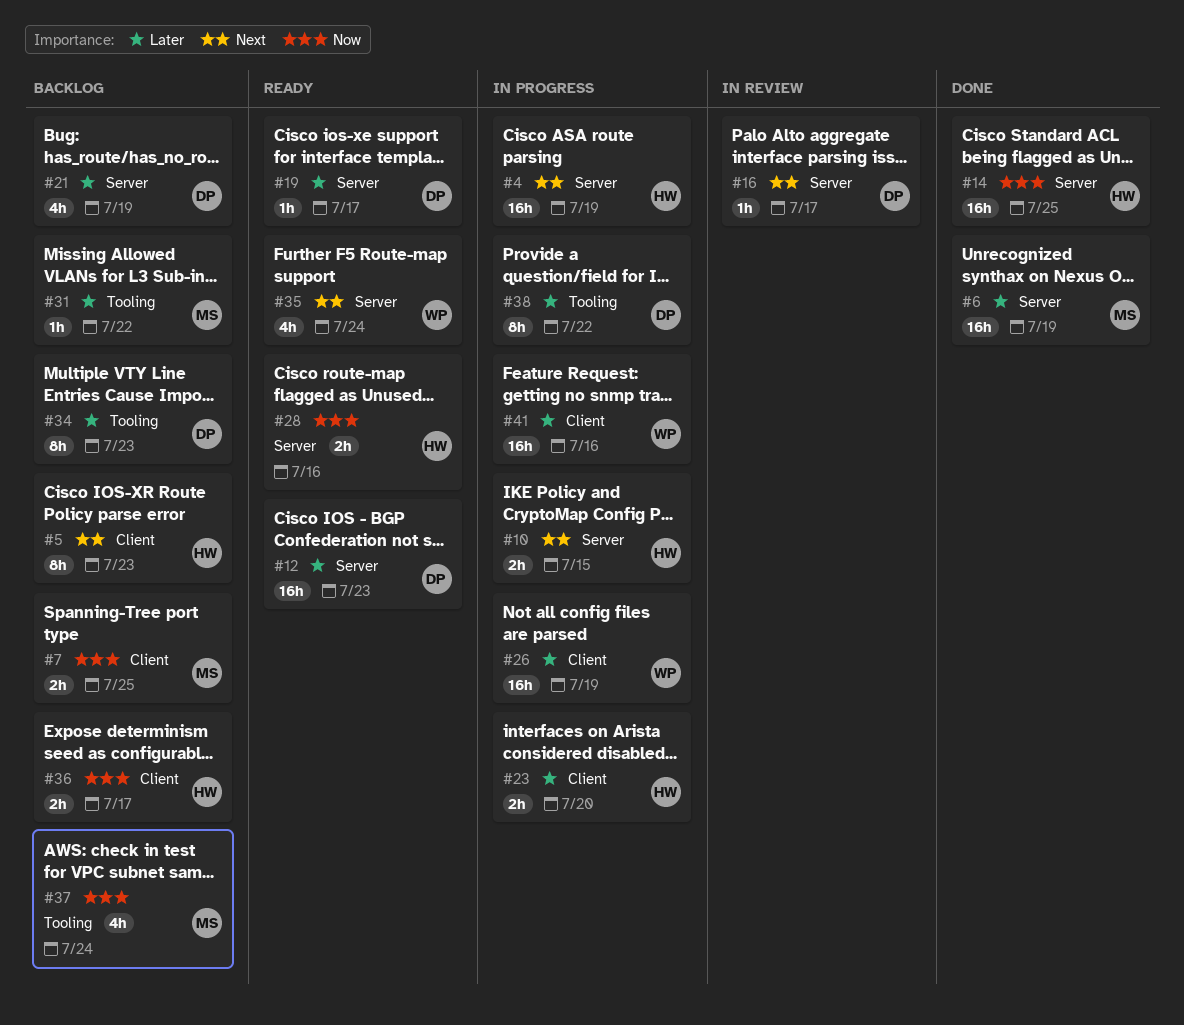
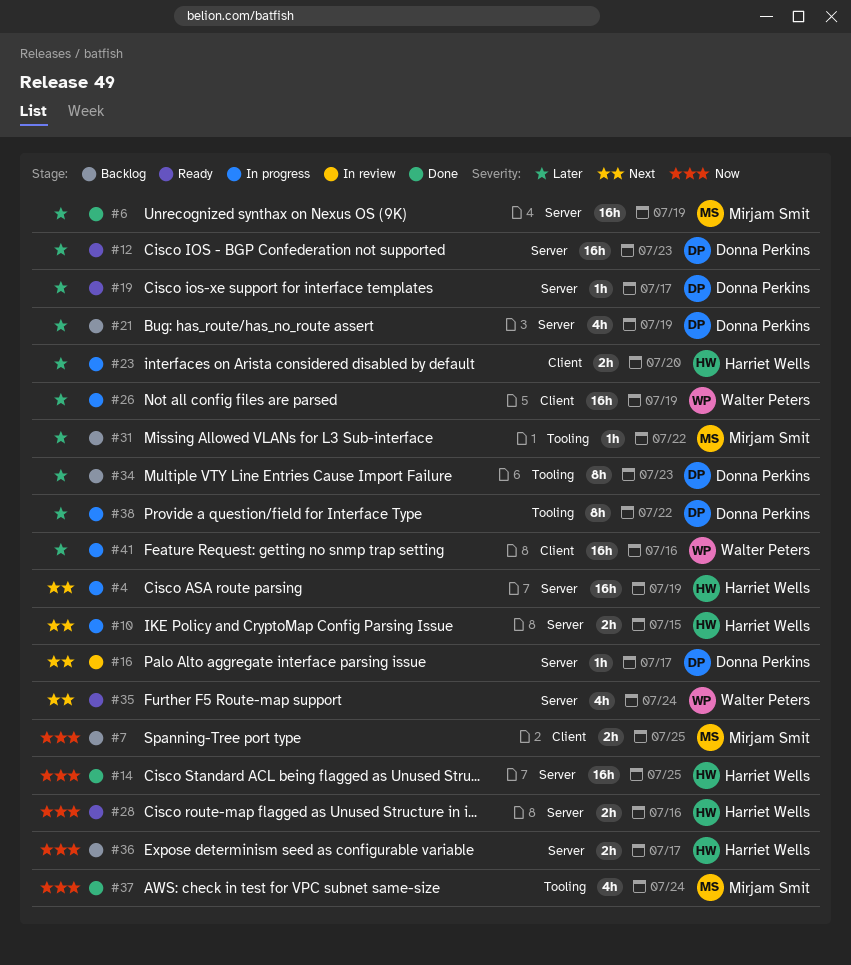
#5: present -> none
#36, label: Client -> Server
#37, status: Backlog -> Done

